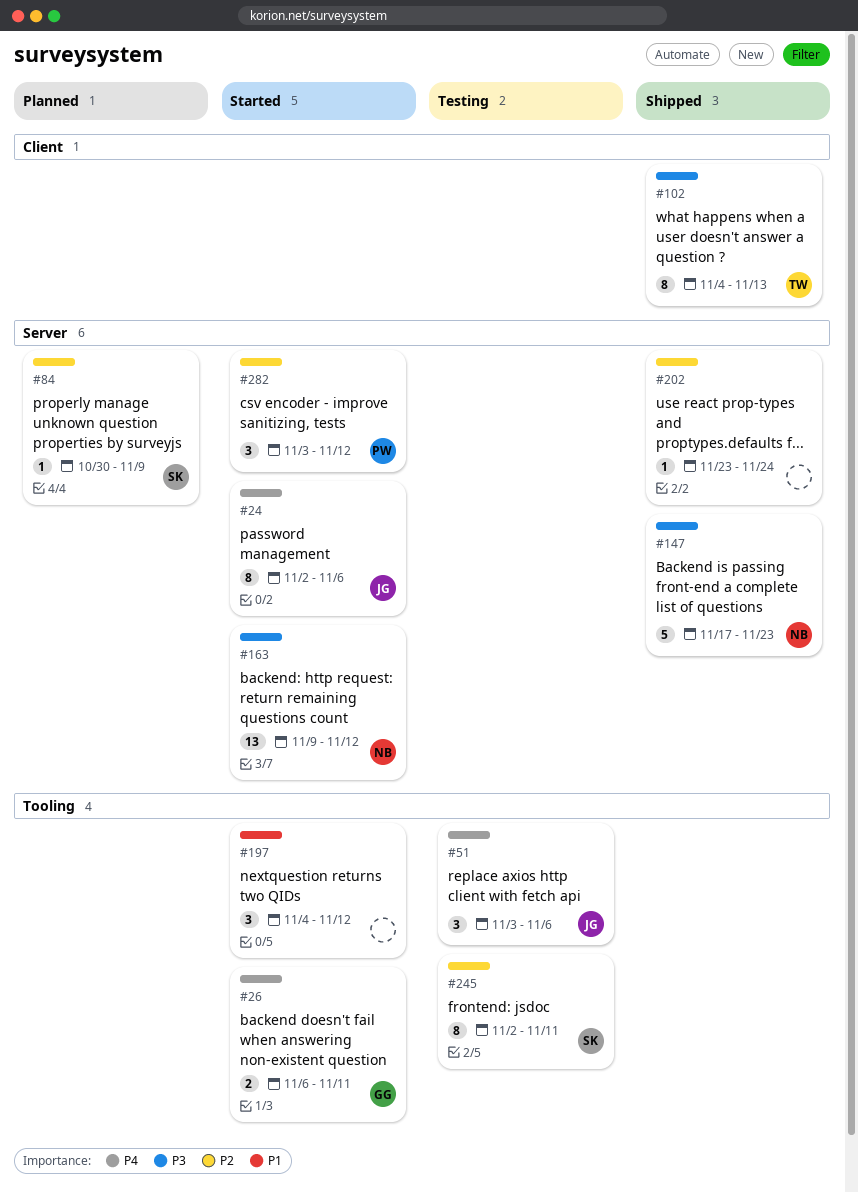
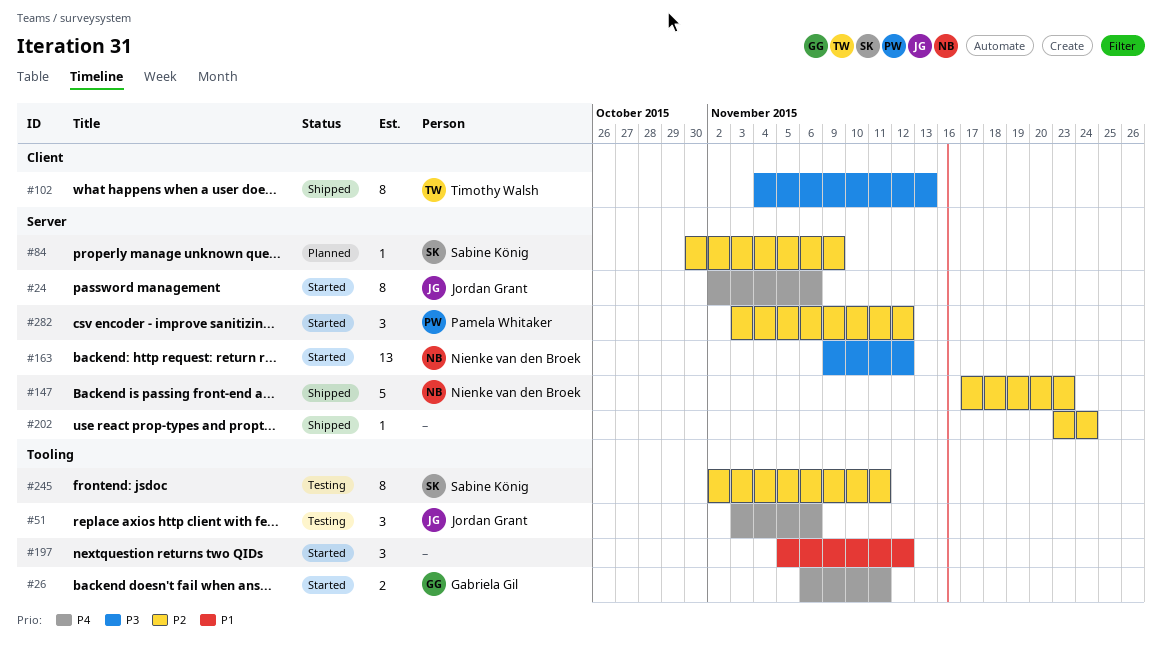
#147, priority: P3 -> P2
#197, start: Nov 4 -> Nov 5

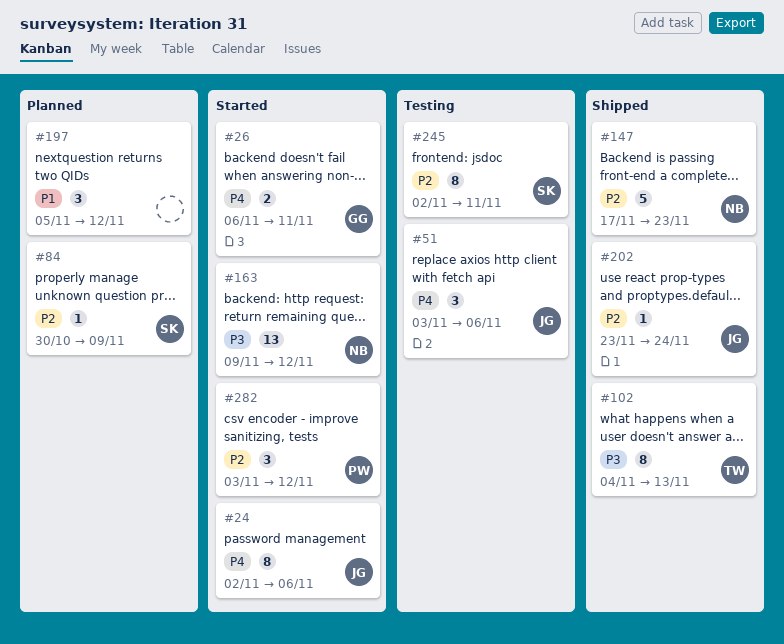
#197, status: Started -> Planned
#202, owner: none -> Jordan Grant

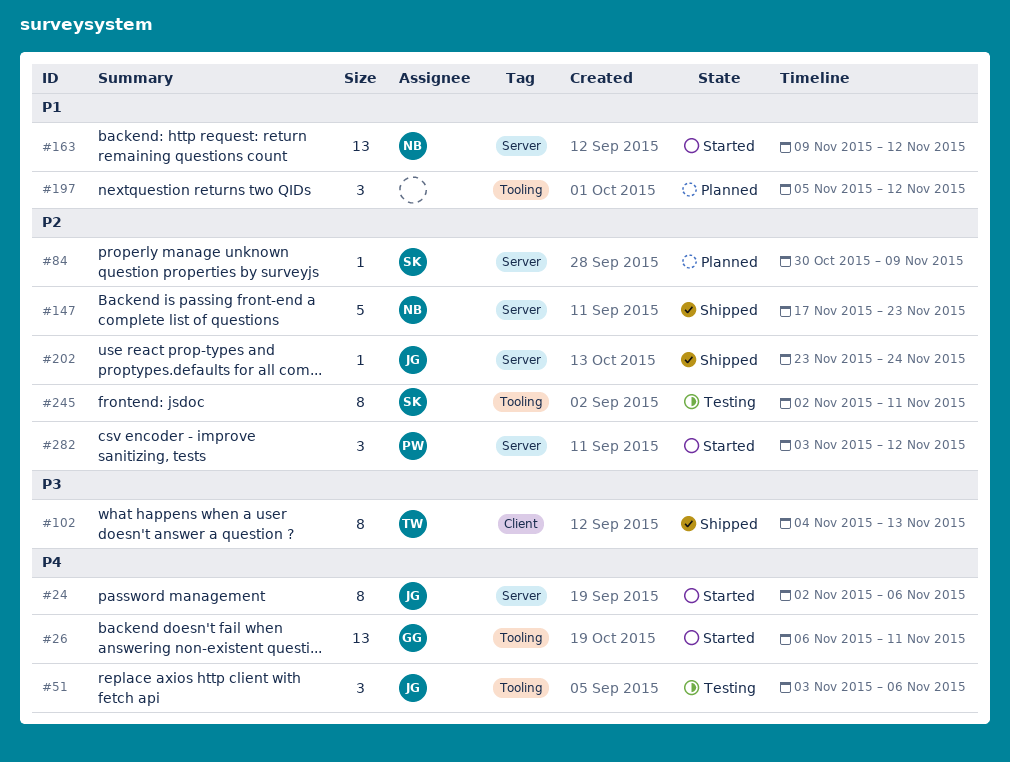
#26, estimate: 2 -> 13
#163, priority: P3 -> P1

